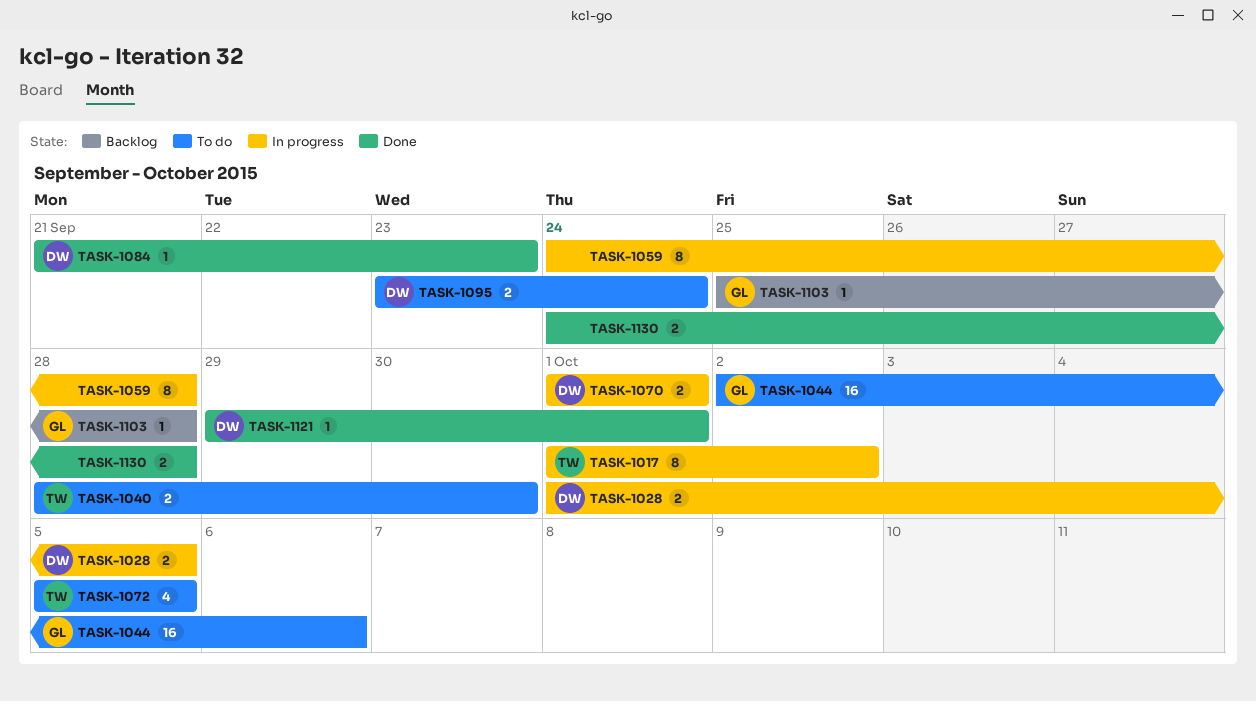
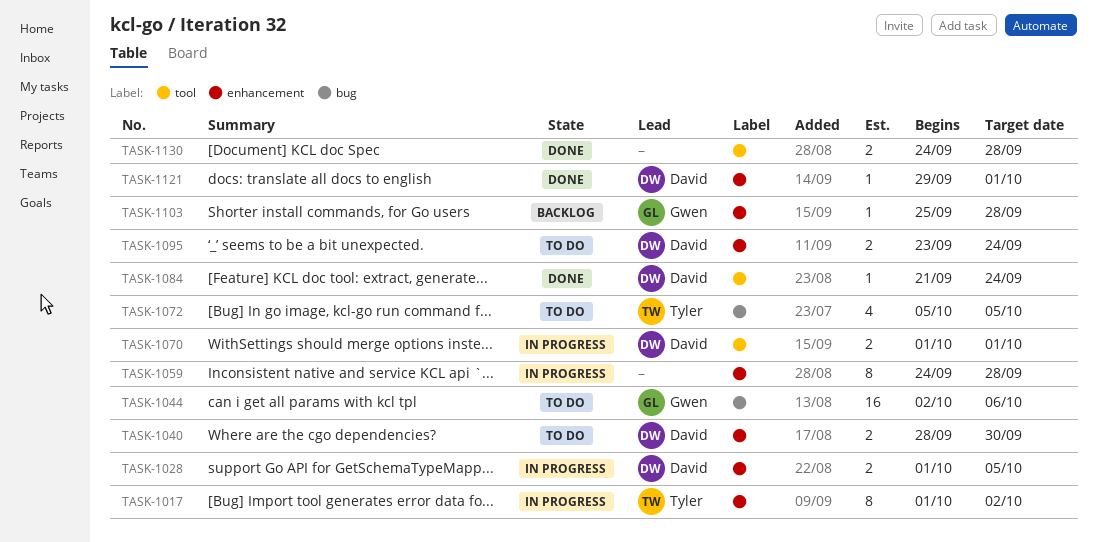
TASK-1040, owner: Tyler -> David
TASK-1084, due: Sep 23 -> Sep 24

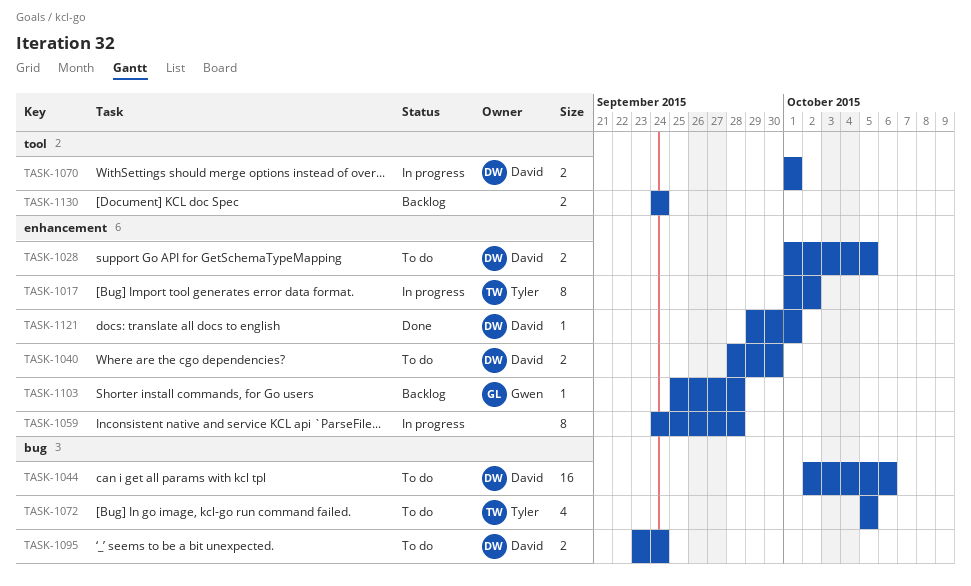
TASK-1028, status: In progress -> To do
TASK-1044, owner: Gwen -> David
TASK-1084: present -> none
TASK-1095, label: enhancement -> bug
TASK-1130, status: Done -> Backlog
TASK-1130, due: Sep 28 -> Sep 24

